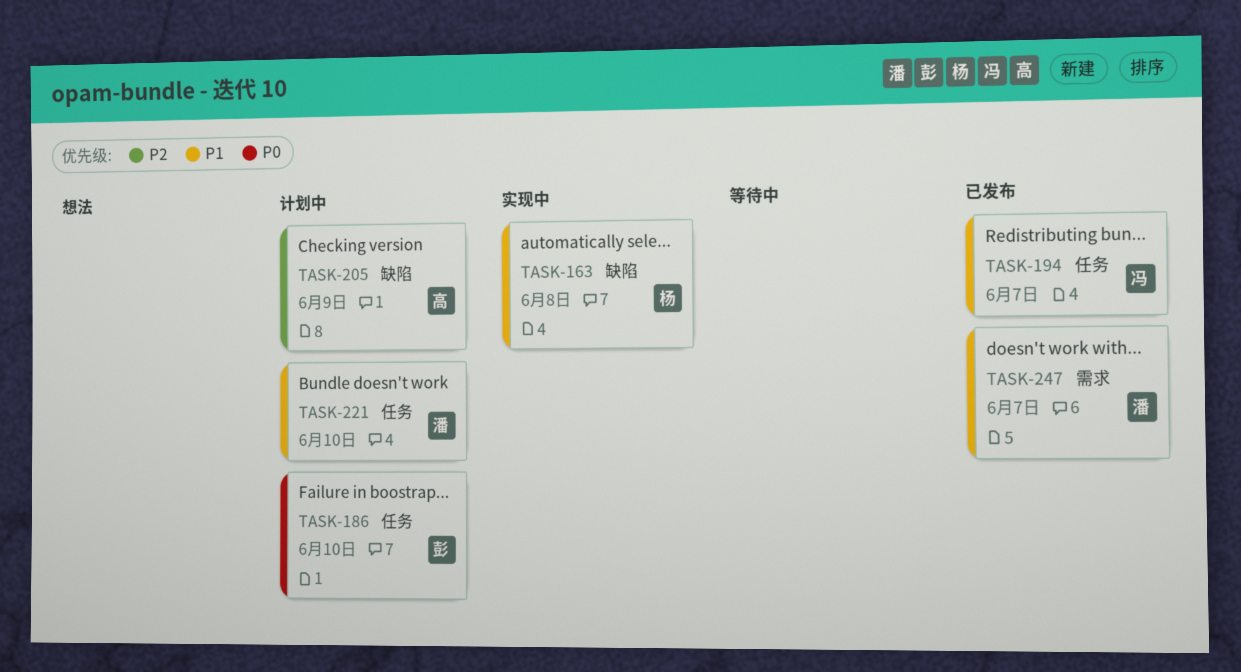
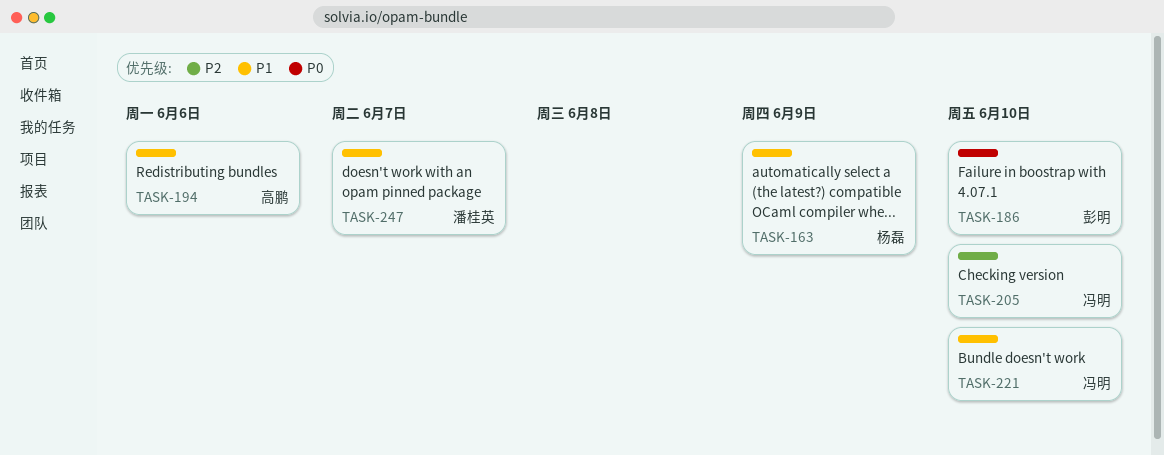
TASK-163, due: Jun 8 -> Jun 9
TASK-194, owner: 冯明 -> 高鹏
TASK-194, due: Jun 7 -> Jun 6
TASK-205, owner: 高鹏 -> 冯明
TASK-205, due: Jun 9 -> Jun 10
TASK-221, owner: 潘桂英 -> 冯明

